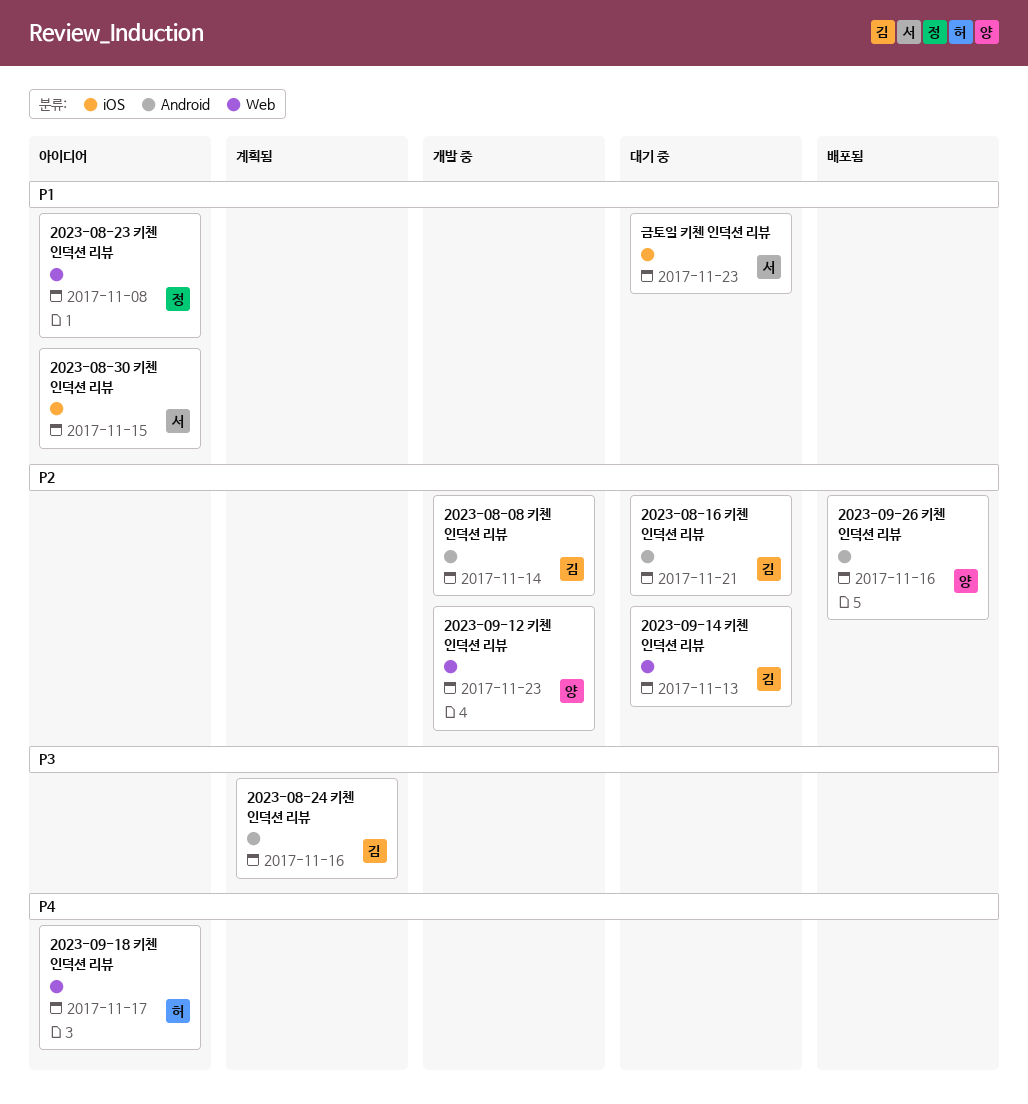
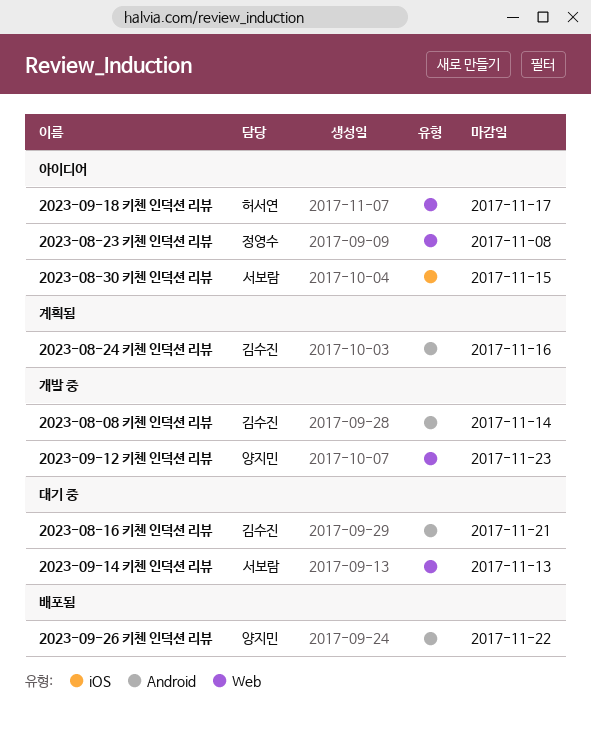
2023-09-14 키첸 인덕션 리뷰, owner: 김수진 -> 서보람
2023-09-26 키첸 인덕션 리뷰, due: Nov 16 -> Nov 22
금토일 키첸 인덕션 리뷰: present -> none

